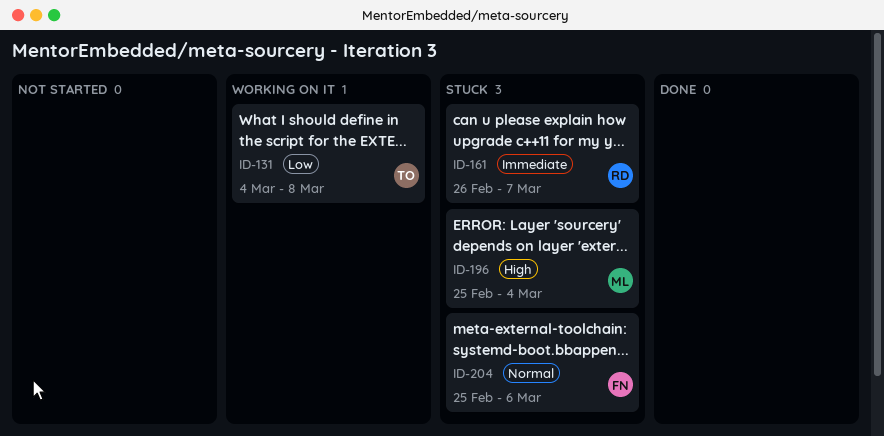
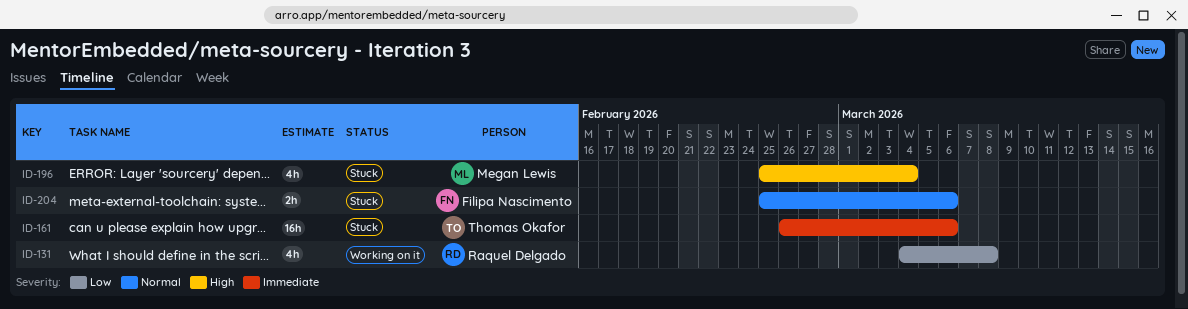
ID-131, owner: Thomas Okafor -> Raquel Delgado
ID-161, owner: Raquel Delgado -> Thomas Okafor
ID-161, due: Mar 7 -> Mar 6

